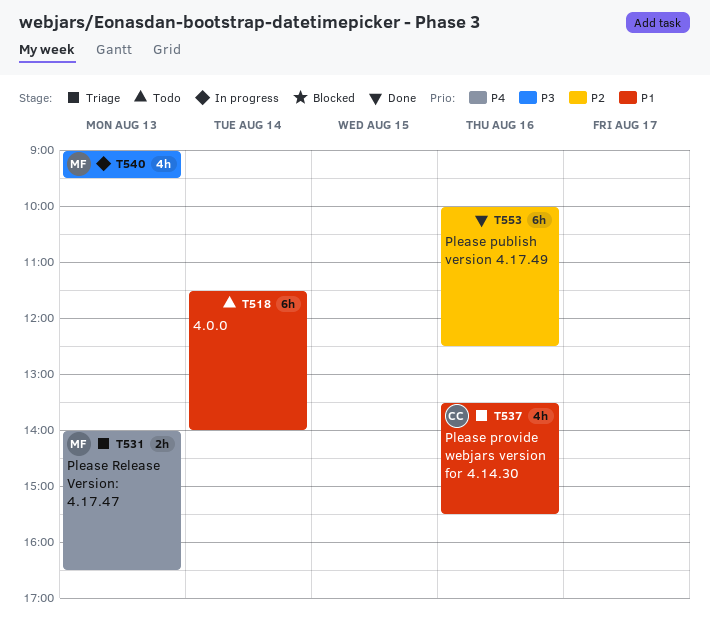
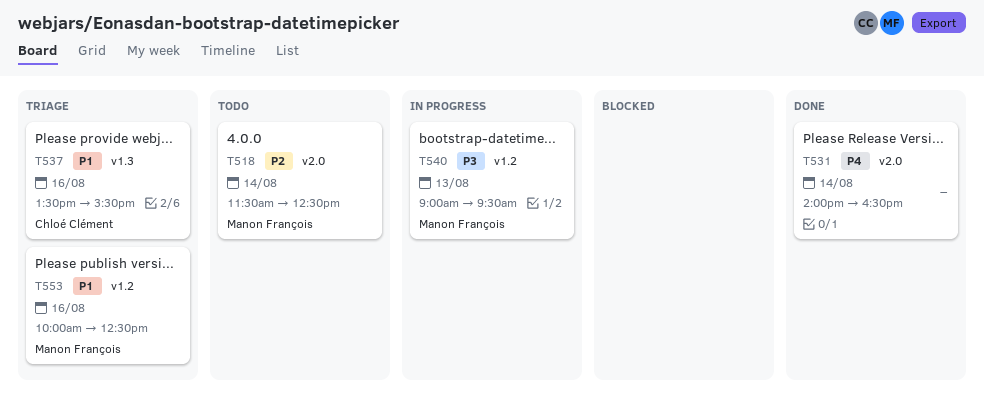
T518, owner: none -> Manon François
T518, priority: P1 -> P2
T518, ends: 14:00 -> 12:30
T531, status: Triage -> Done
T531, owner: Manon François -> none
T531, day: Aug 13 -> Aug 14
T553, status: Done -> Triage
T553, owner: none -> Manon François
T553, priority: P2 -> P1

